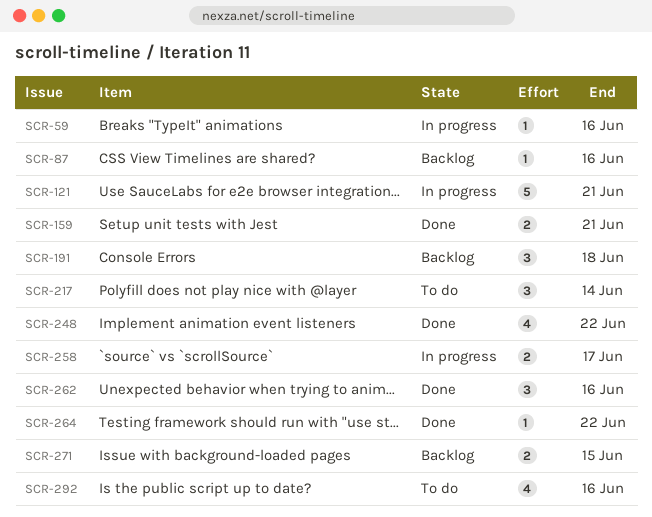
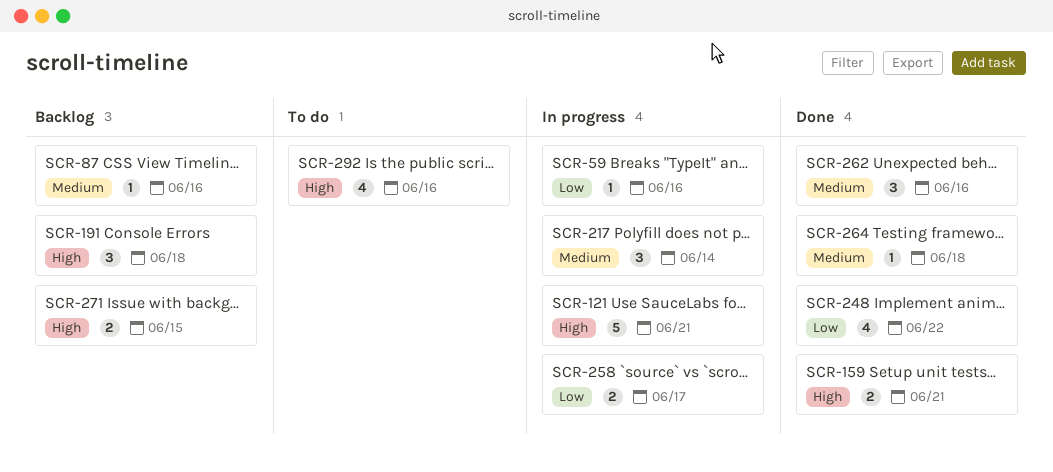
SCR-217, status: To do -> In progress
SCR-264, due: Jun 22 -> Jun 18

